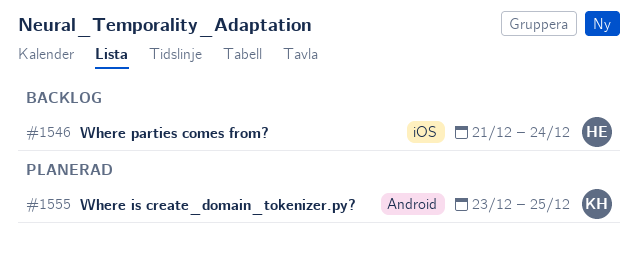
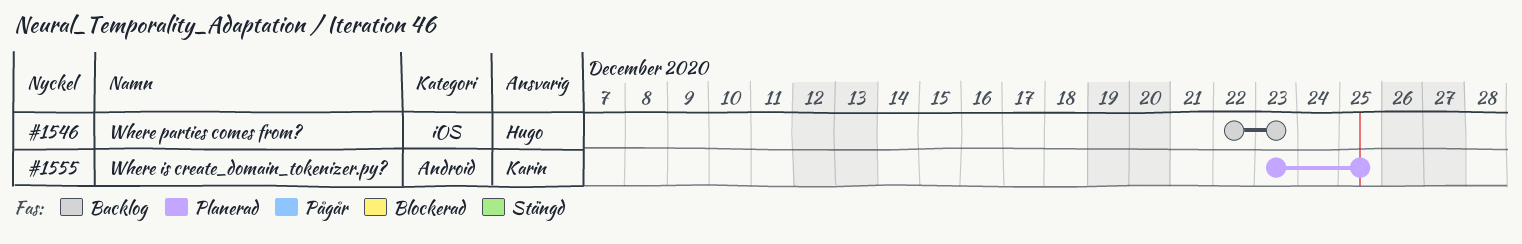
#1546, start: Dec 21 -> Dec 22
#1546, due: Dec 24 -> Dec 23

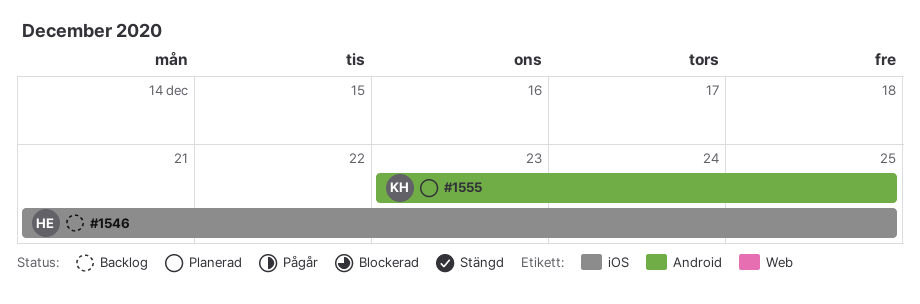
#1546, start: Dec 22 -> Dec 21
#1546, due: Dec 23 -> Dec 25

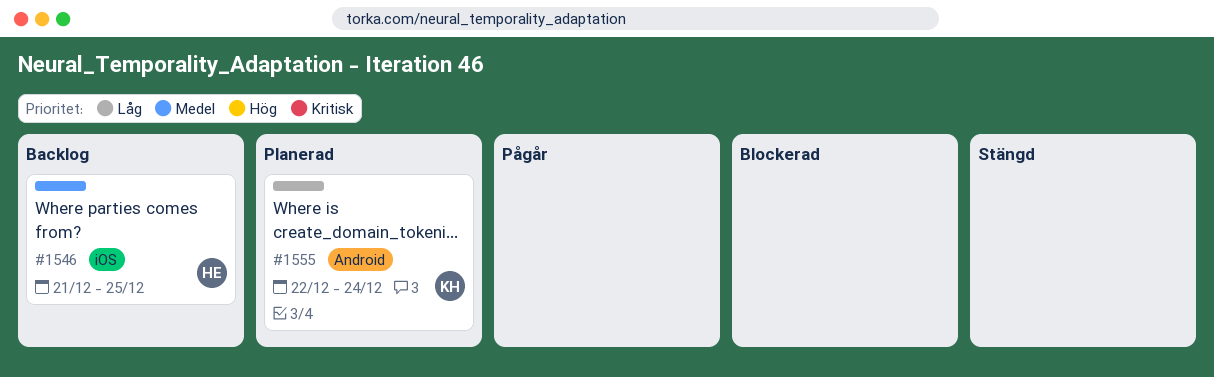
#1555, start: Dec 23 -> Dec 22
#1555, due: Dec 25 -> Dec 24

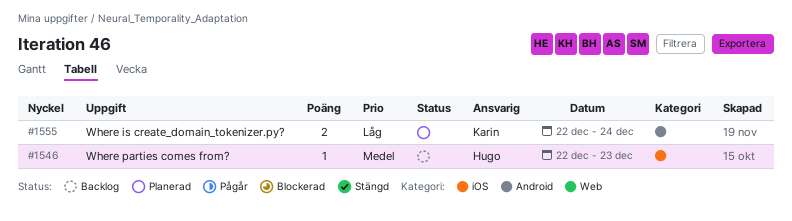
#1546, start: Dec 21 -> Dec 22
#1546, due: Dec 25 -> Dec 23

